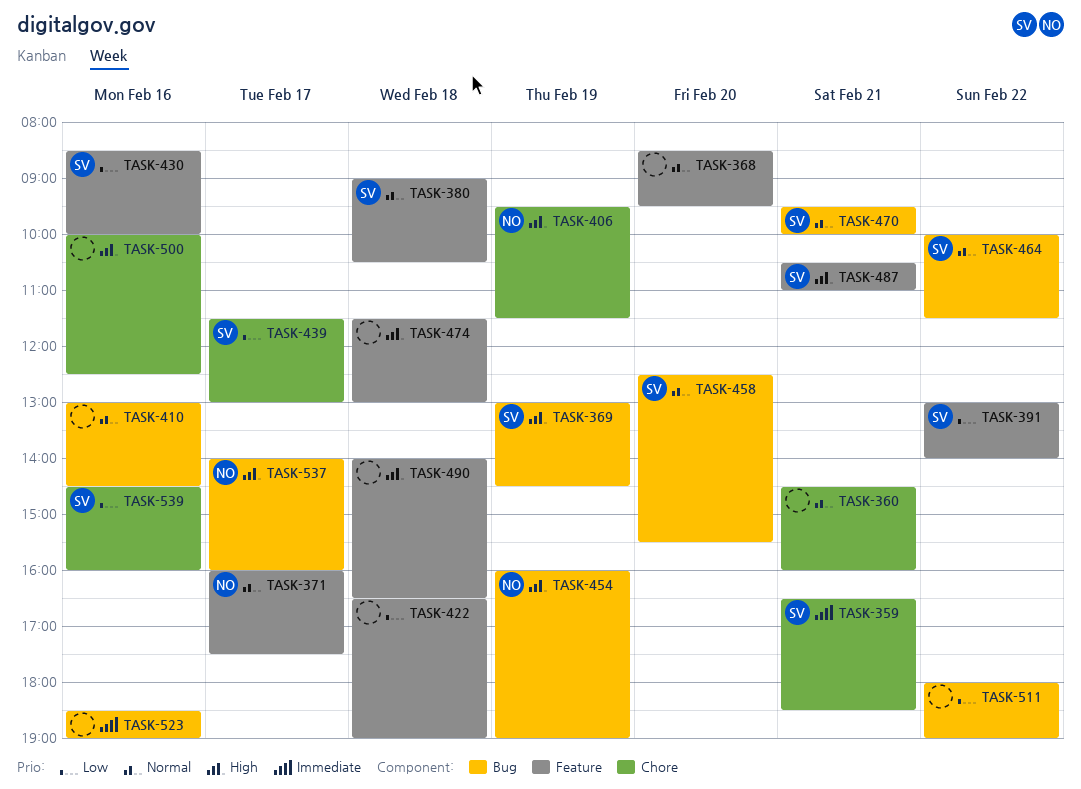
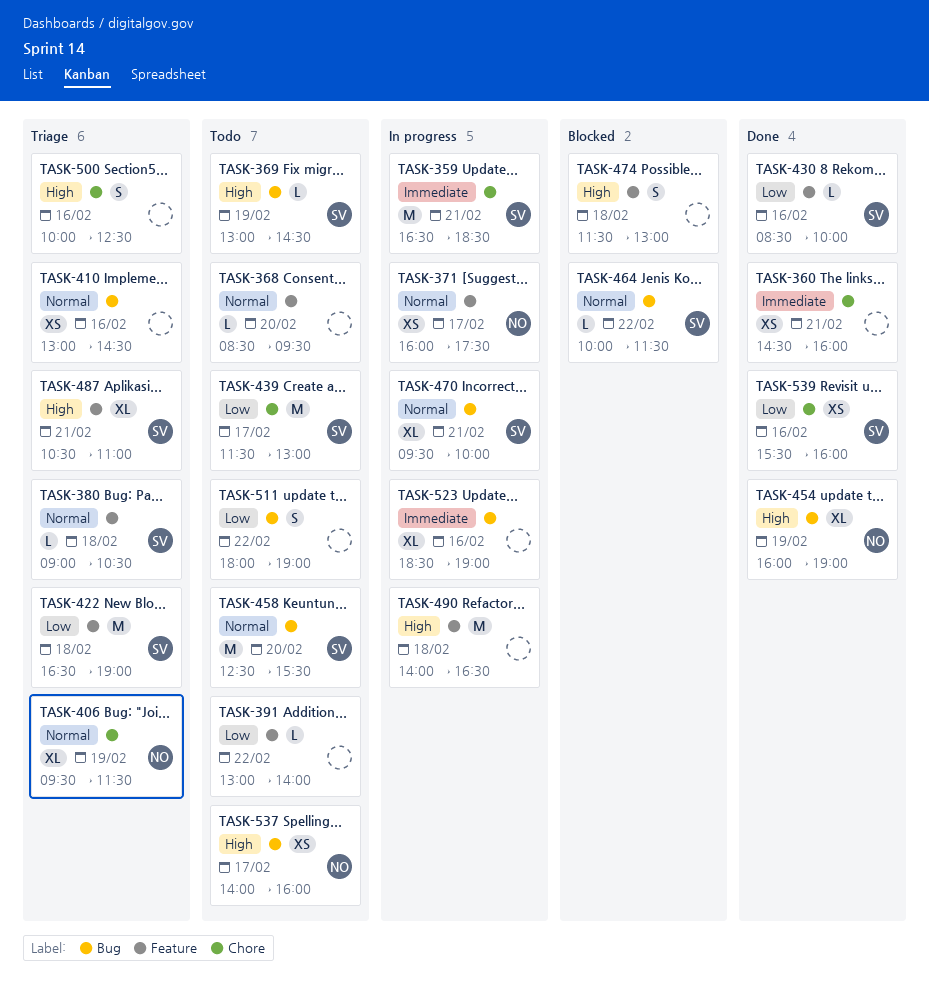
TASK-360, priority: Normal -> Immediate
TASK-391, owner: SV -> none
TASK-406, priority: High -> Normal
TASK-422, owner: none -> SV
TASK-539, begins: 14:30 -> 15:30

